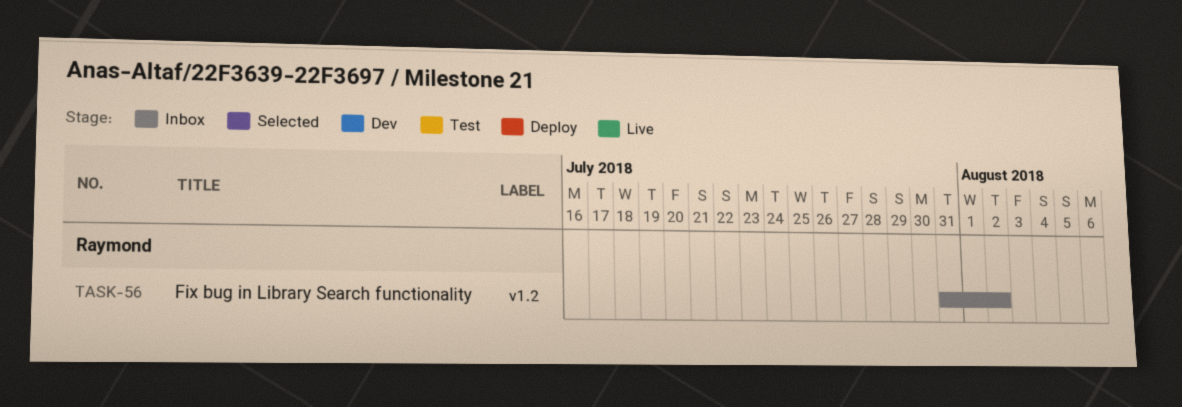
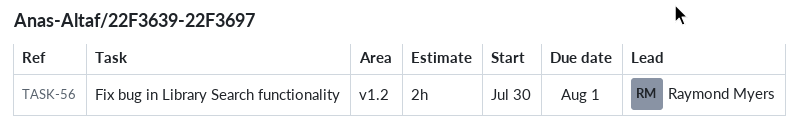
TASK-56, start: Jul 31 -> Jul 30
TASK-56, due: Aug 2 -> Aug 1

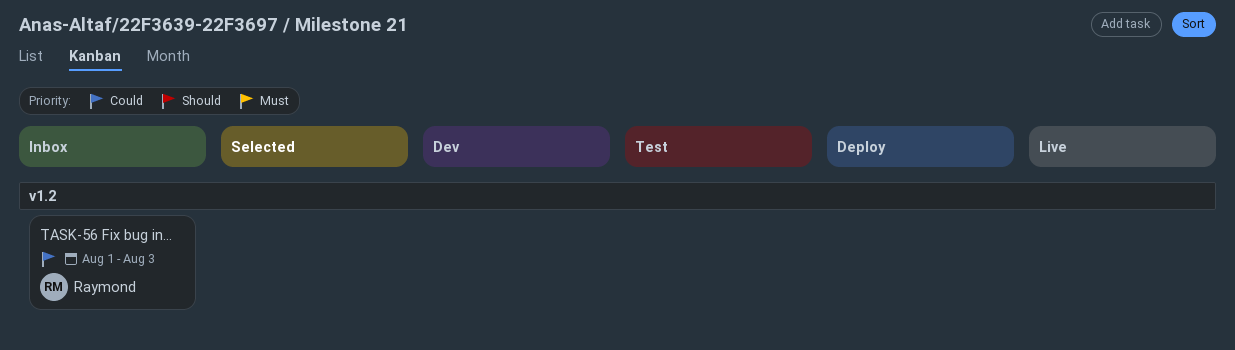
TASK-56, start: Jul 30 -> Aug 1
TASK-56, due: Aug 1 -> Aug 3

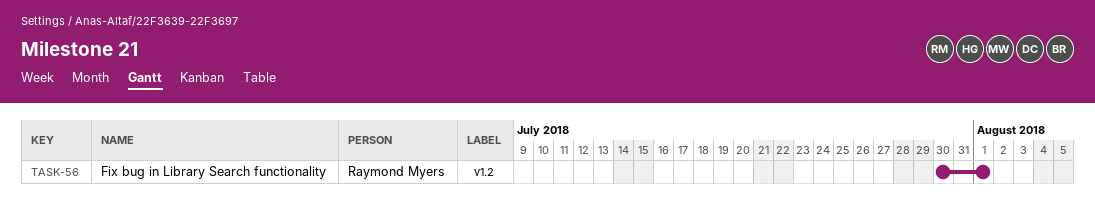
TASK-56, start: Aug 1 -> Jul 30
TASK-56, due: Aug 3 -> Aug 1

